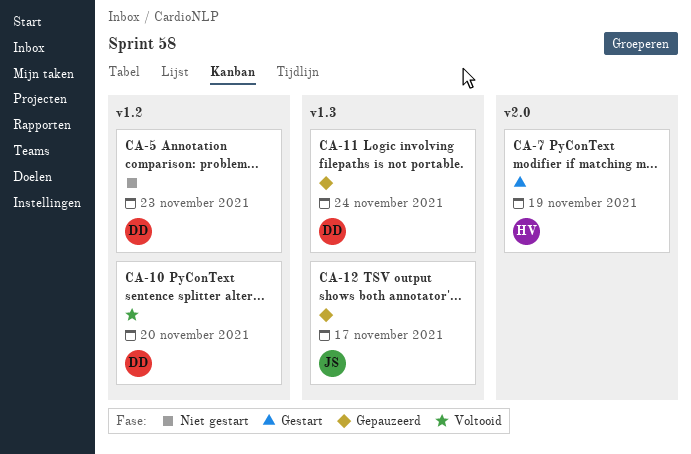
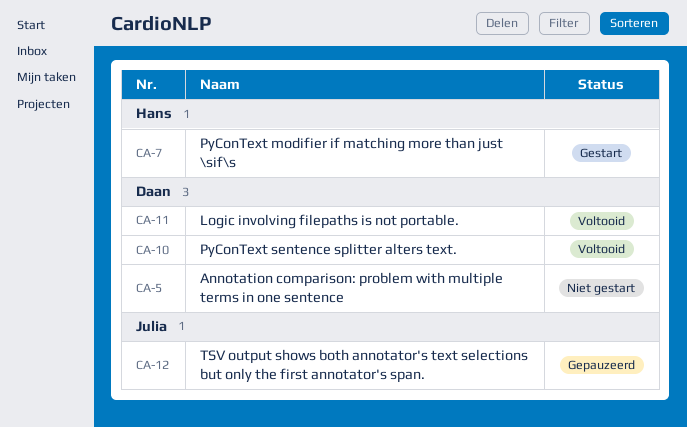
CA-11, status: Gepauzeerd -> Voltooid

